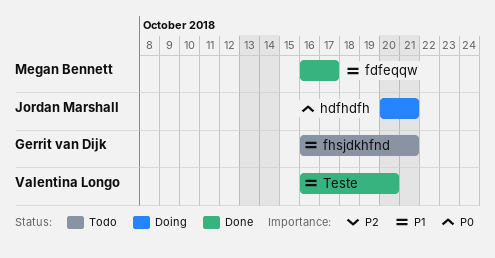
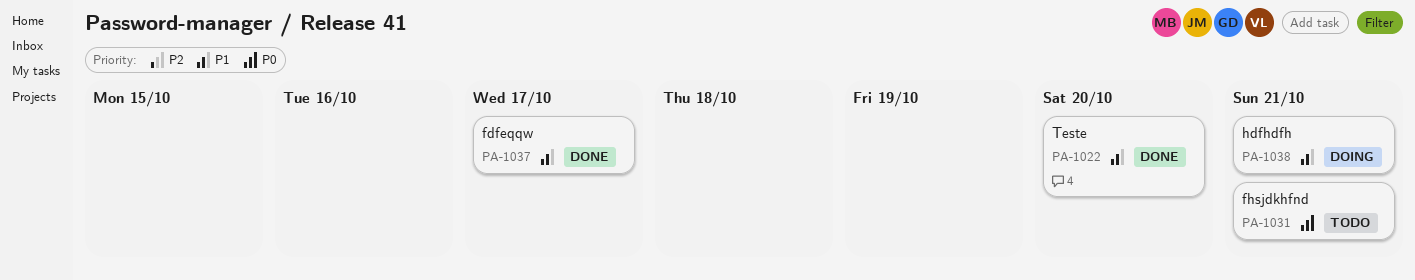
fhsjdkhfnd, priority: P1 -> P0
hdfhdfh, priority: P0 -> P1

